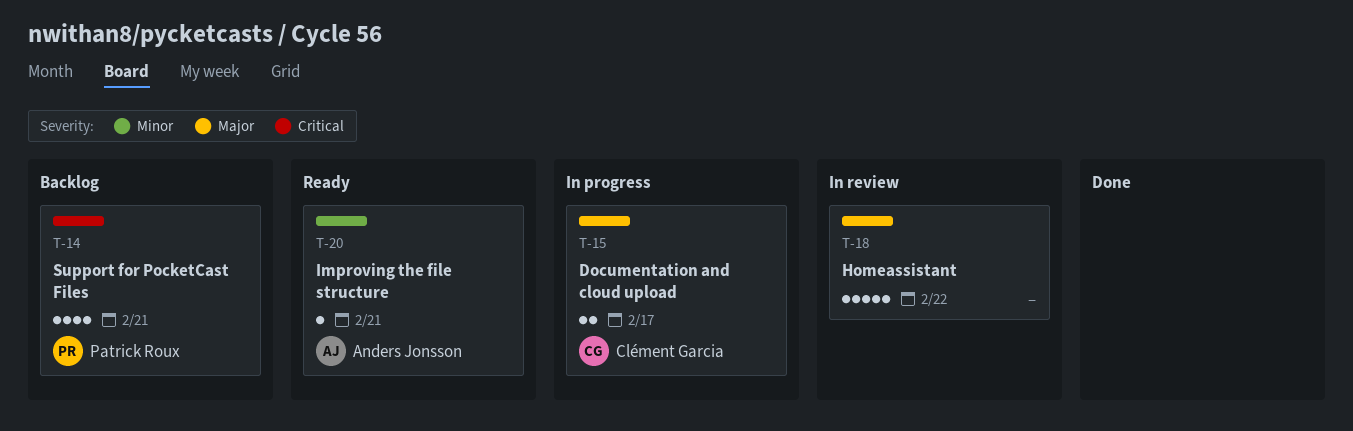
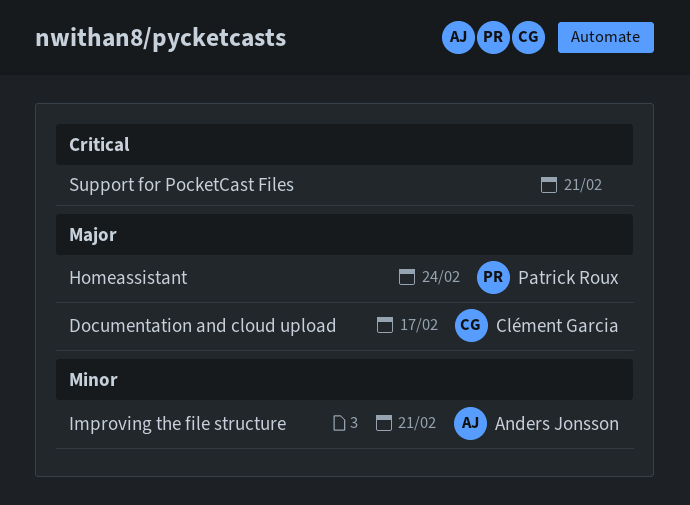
Homeassistant, owner: none -> Patrick Roux
Homeassistant, due: Feb 22 -> Feb 24
Support for PocketCast Files, owner: Patrick Roux -> none

